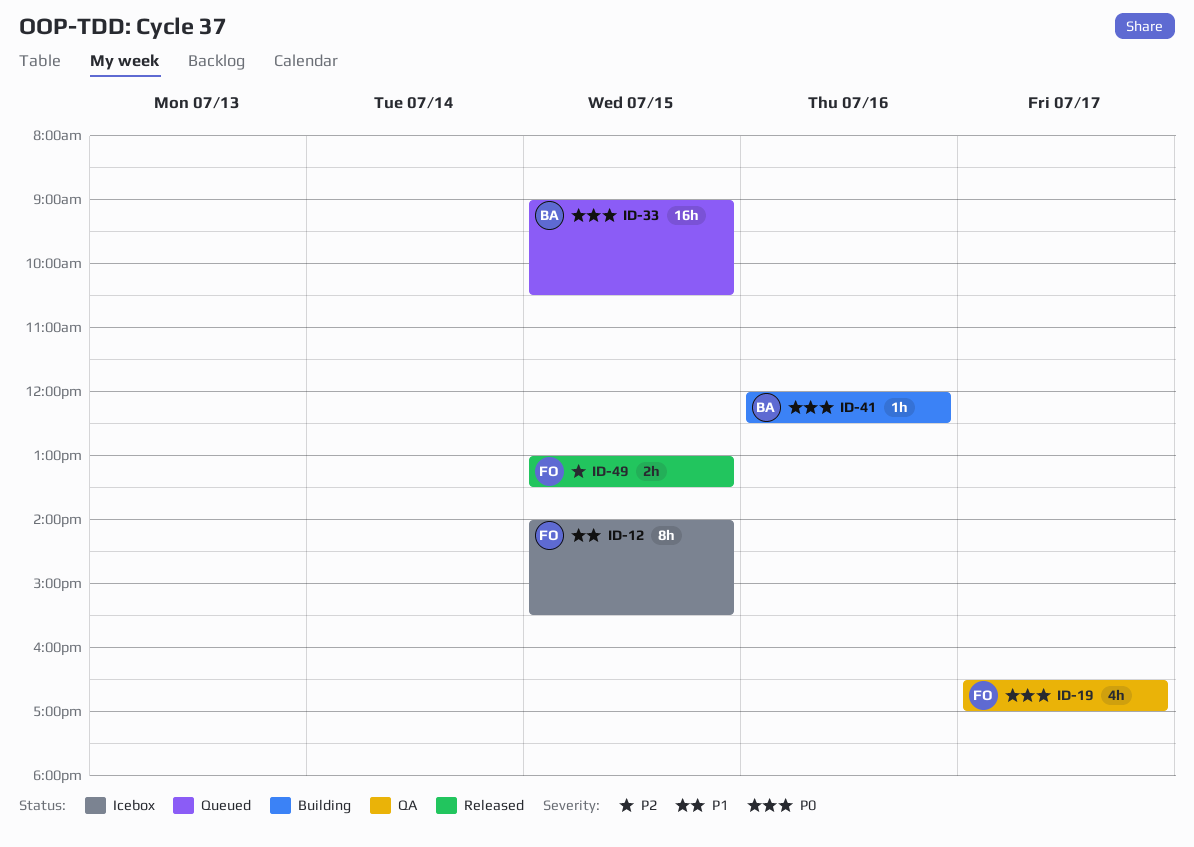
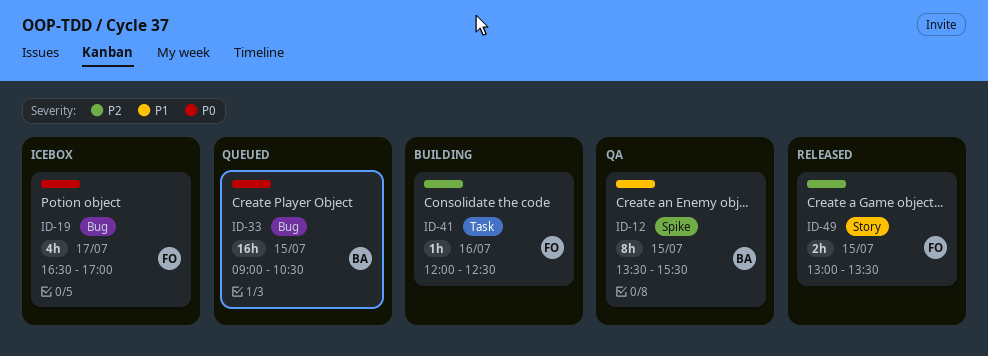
ID-12, status: Icebox -> QA
ID-12, owner: FO -> BA
ID-12, begins: 14:00 -> 13:30
ID-19, status: QA -> Icebox
ID-41, owner: BA -> FO
ID-41, priority: P0 -> P2

